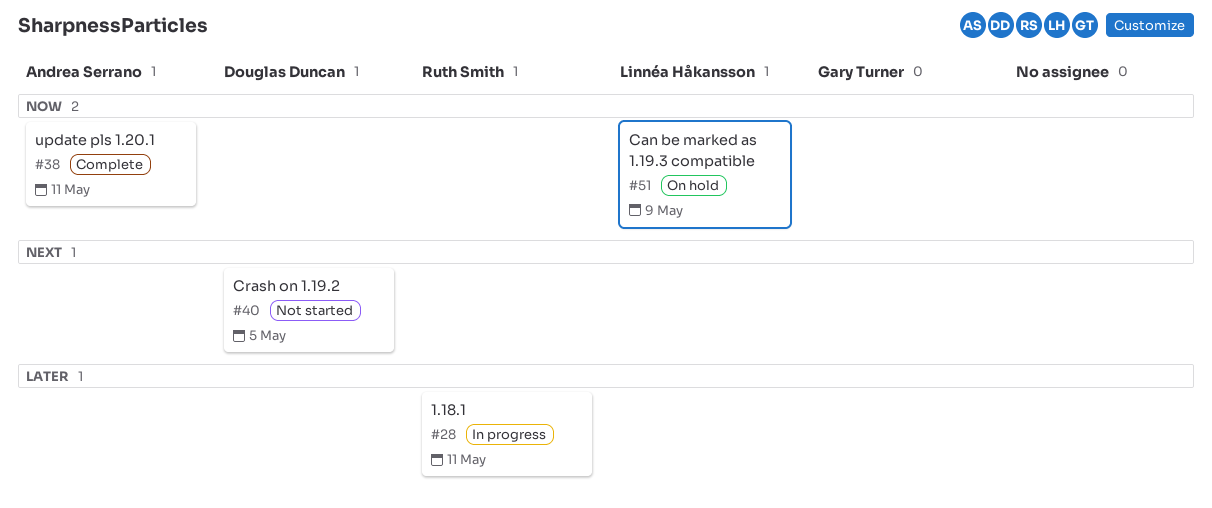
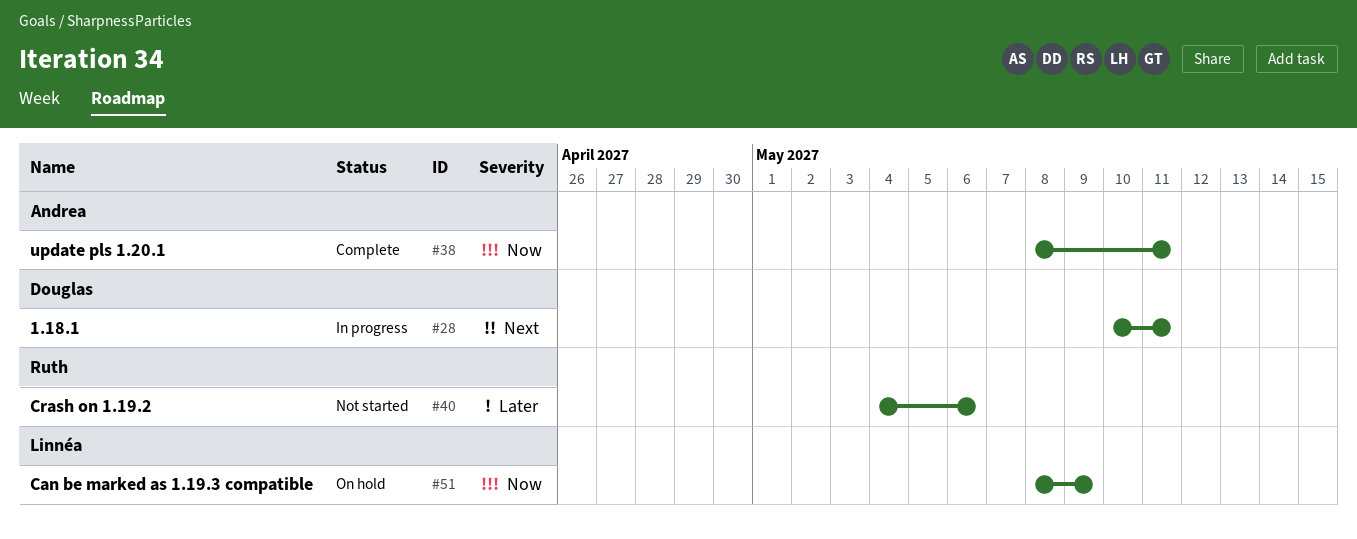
#28, owner: Ruth Smith -> Douglas Duncan
#28, priority: Later -> Next
#40, owner: Douglas Duncan -> Ruth Smith
#40, priority: Next -> Later
#40, due: May 5 -> May 6

